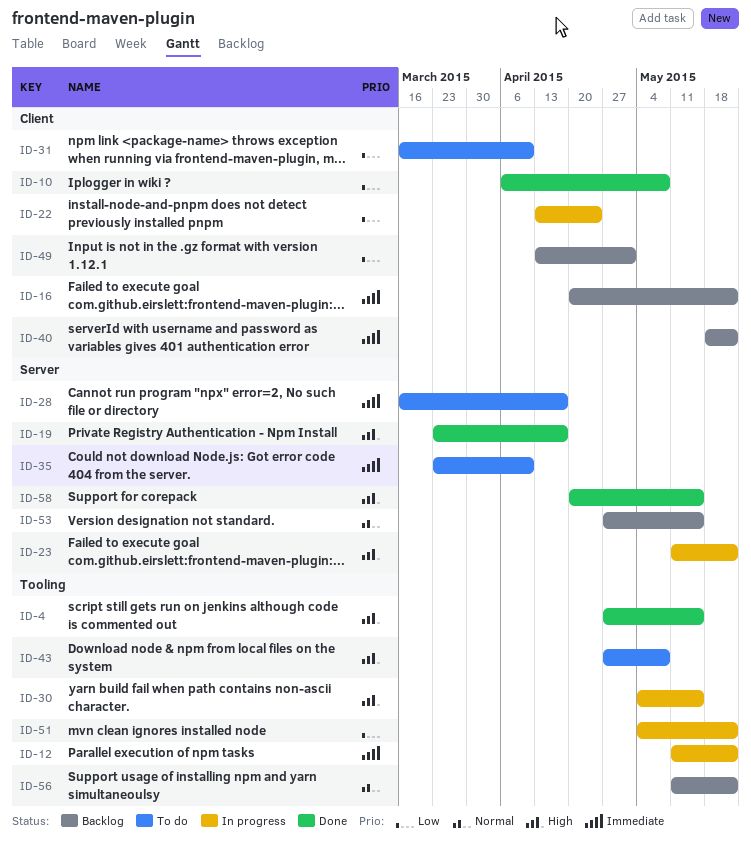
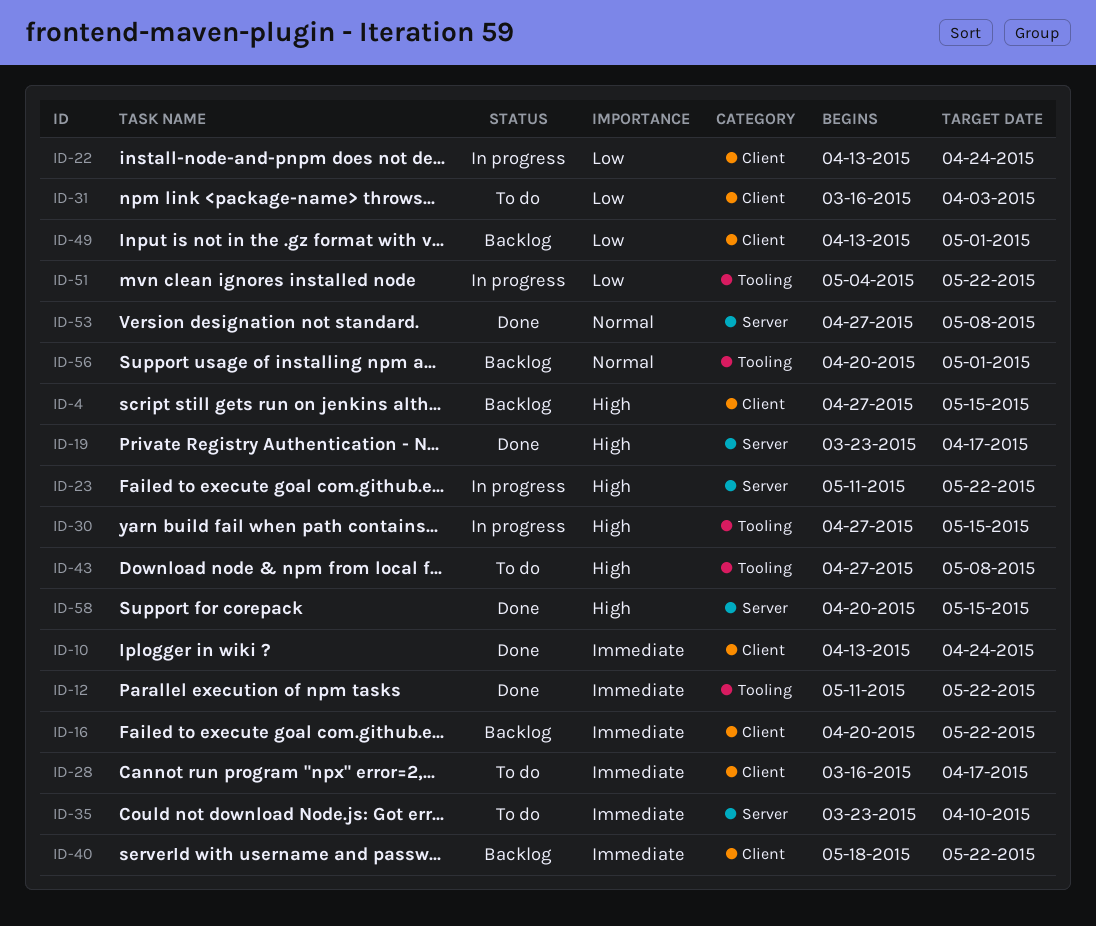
ID-4, status: Done -> Backlog
ID-4, label: Tooling -> Client
ID-10, priority: Low -> Immediate
ID-10, start: Apr 6 -> Apr 13
ID-10, due: May 8 -> Apr 24
ID-12, status: In progress -> Done
ID-28, label: Server -> Client
ID-30, start: May 4 -> Apr 27
ID-31, due: Apr 10 -> Apr 3
ID-53, status: Backlog -> Done
ID-53, due: May 15 -> May 8
ID-56, start: May 11 -> Apr 20
ID-56, due: May 22 -> May 1

